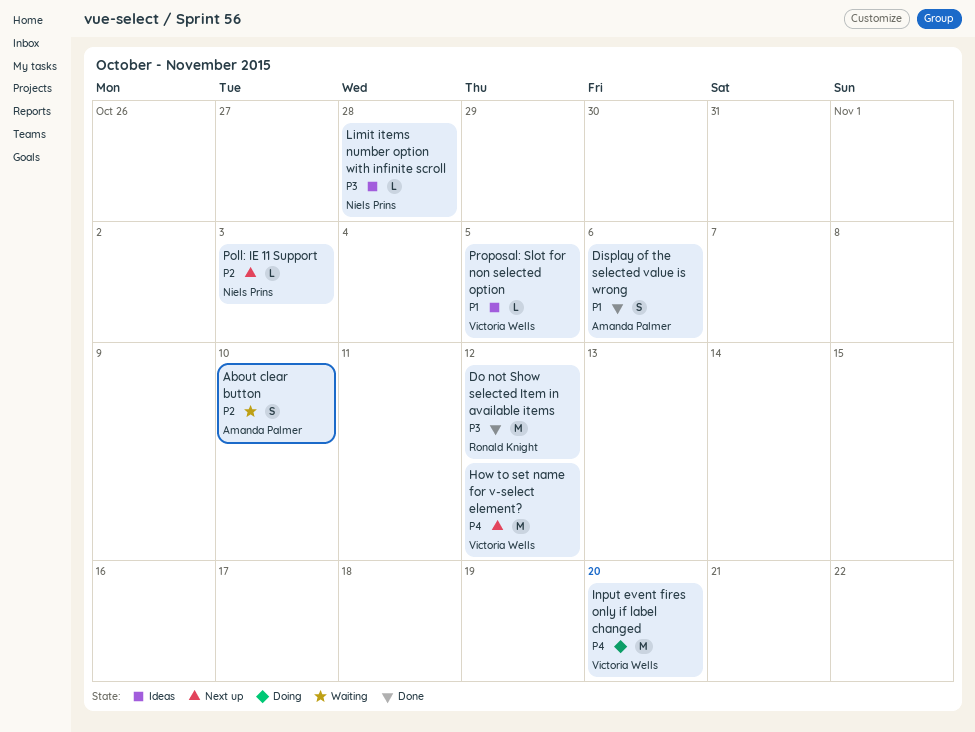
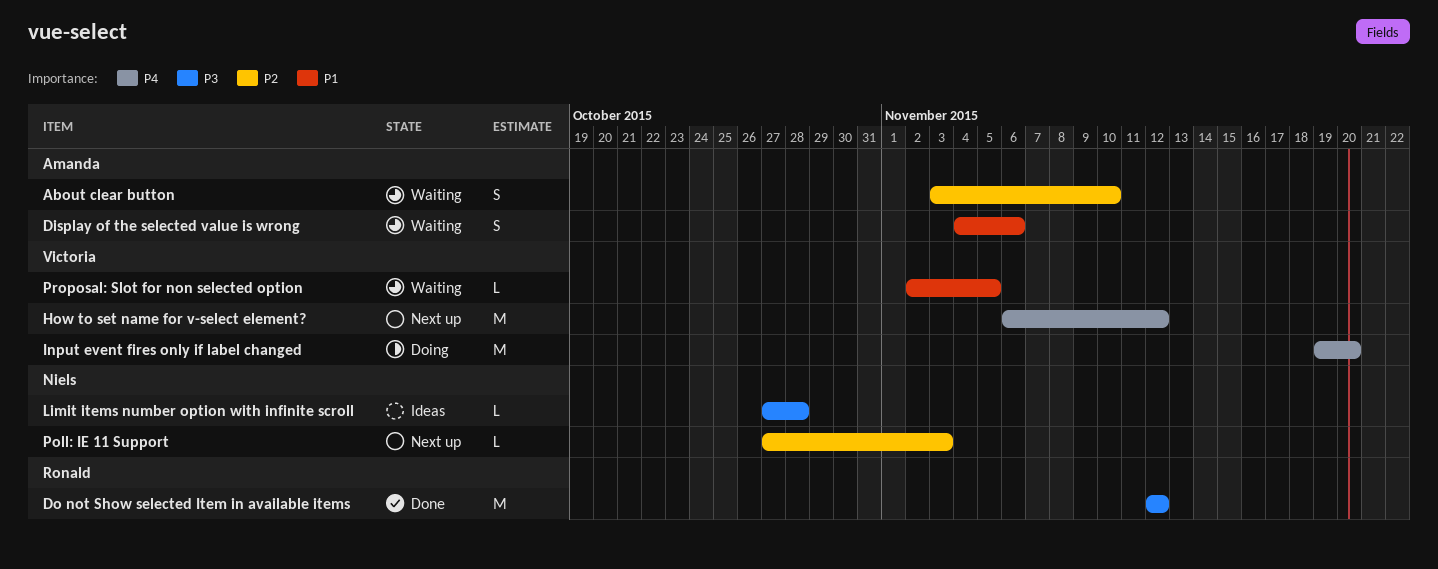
Display of the selected value is wrong, status: Done -> Waiting
Proposal: Slot for non selected option, status: Ideas -> Waiting

